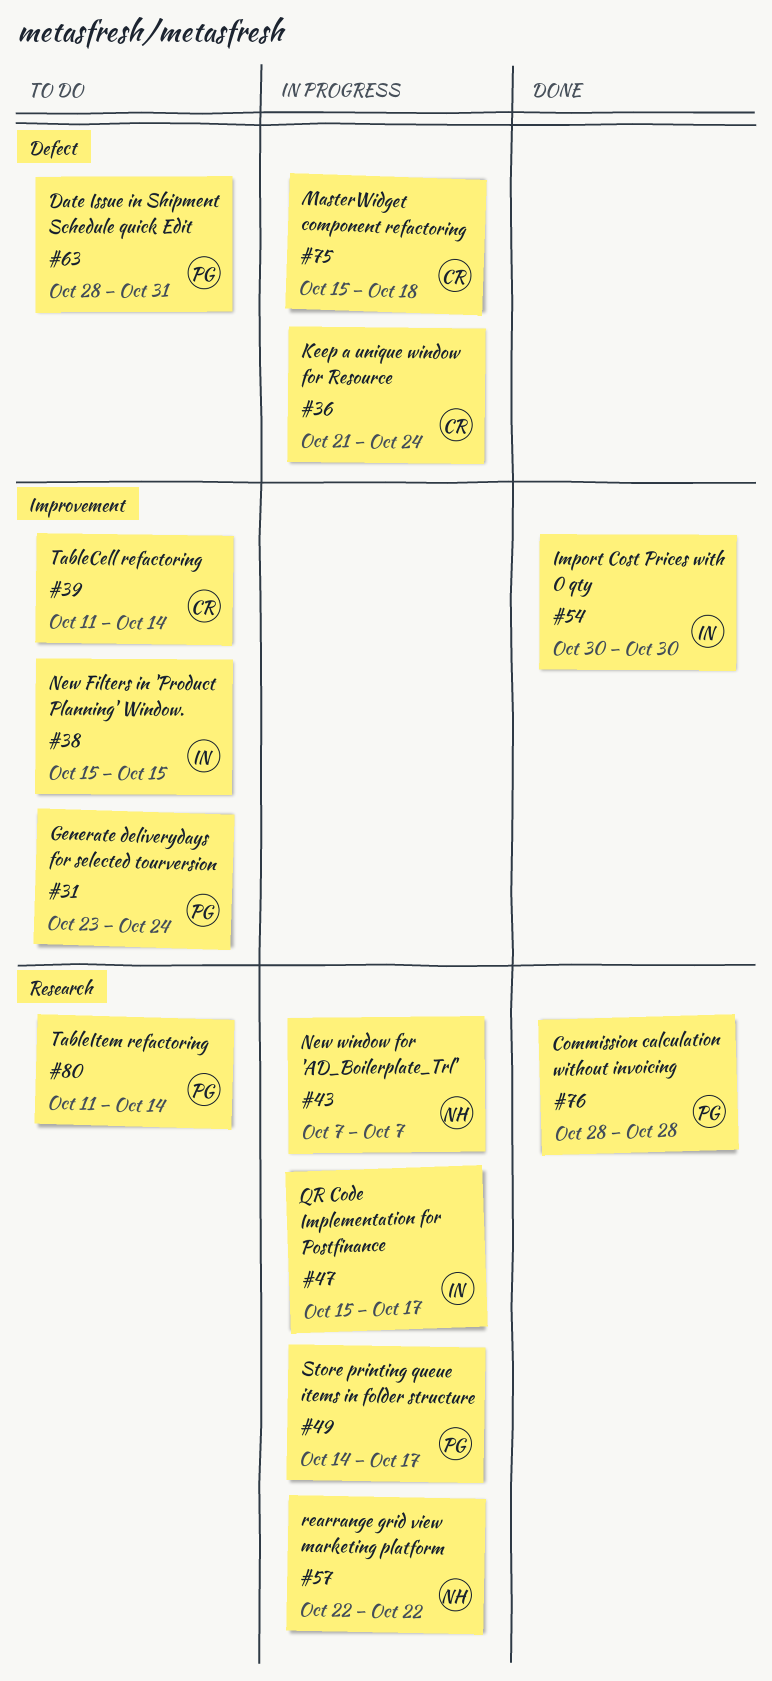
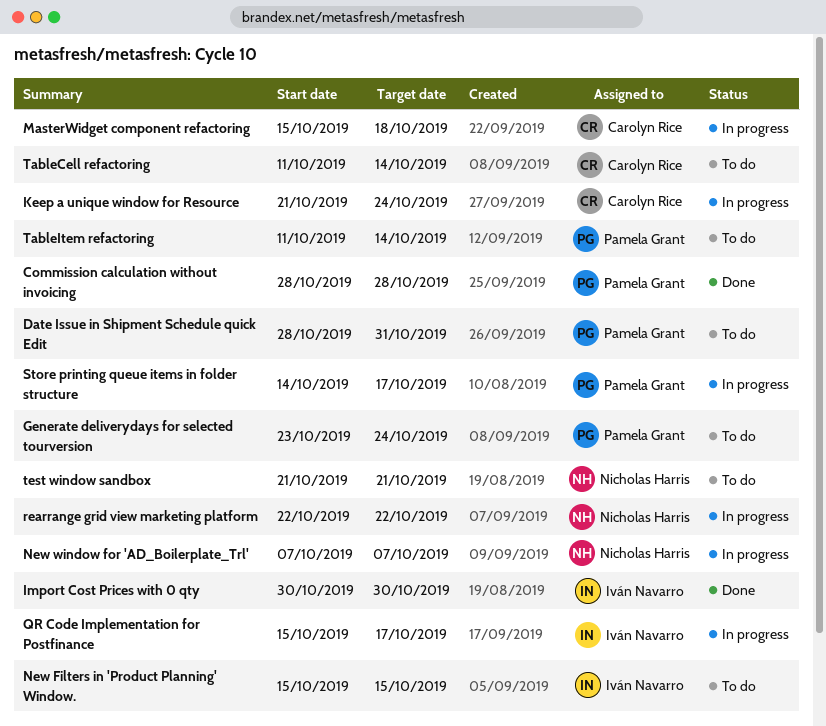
test window sandbox: none -> present

